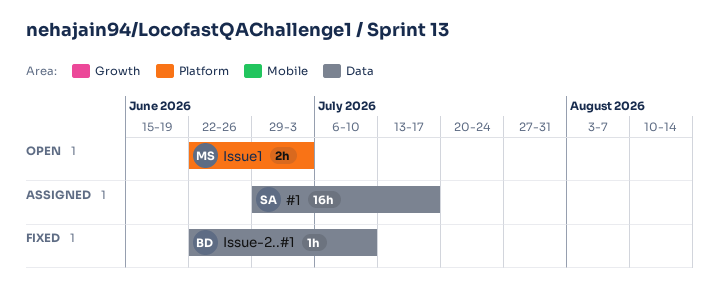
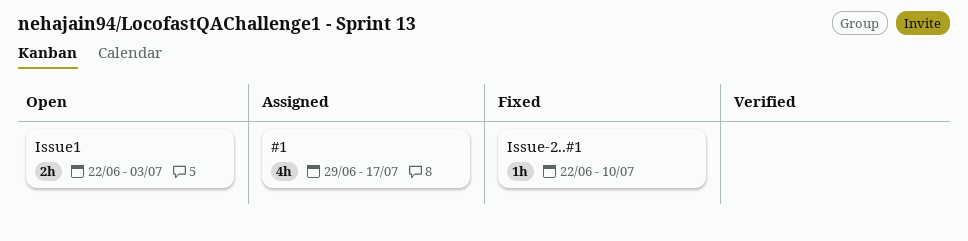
#1, estimate: 16h -> 4h

